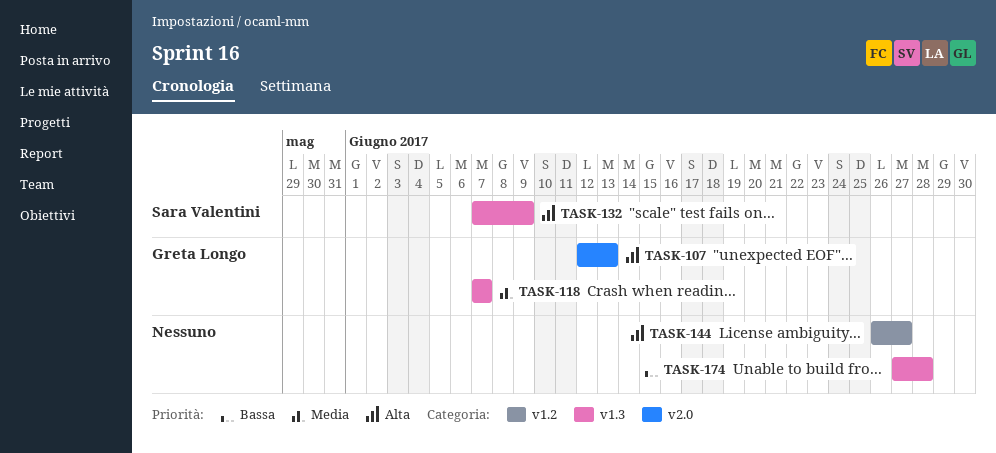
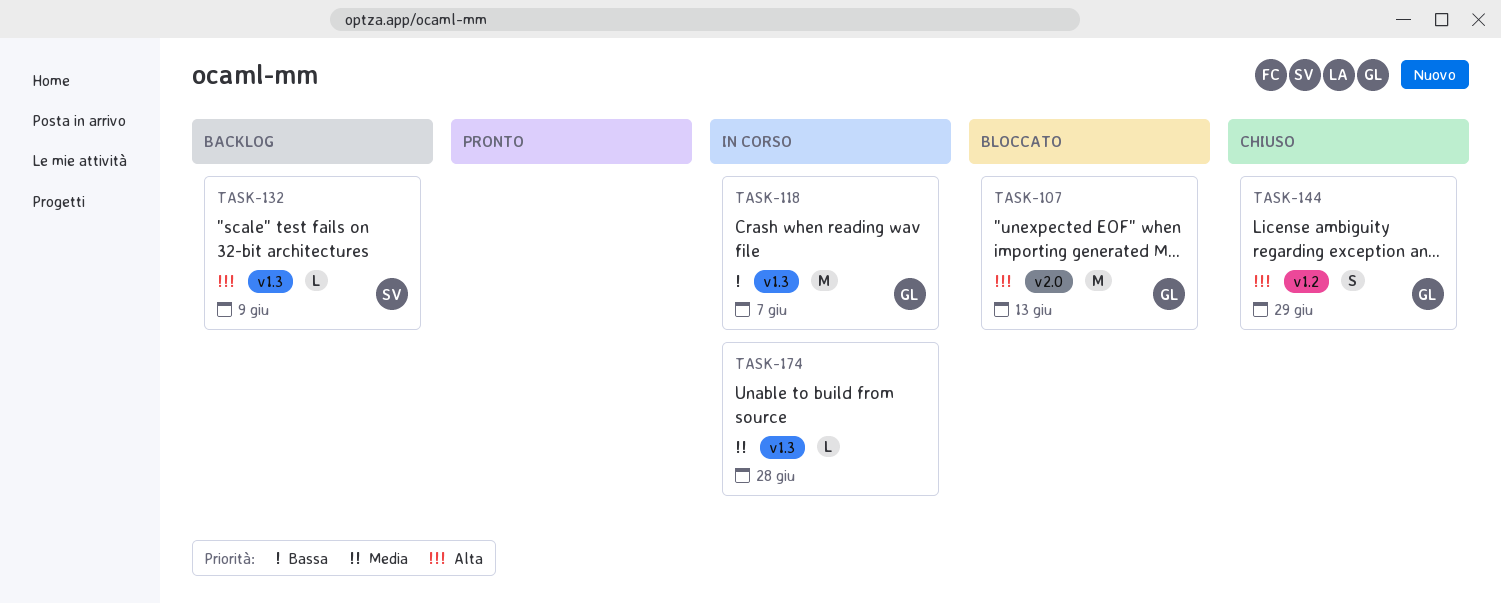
TASK-118, priority: Media -> Bassa
TASK-144, owner: none -> Greta Longo
TASK-144, due: Jun 27 -> Jun 29
TASK-174, priority: Bassa -> Media

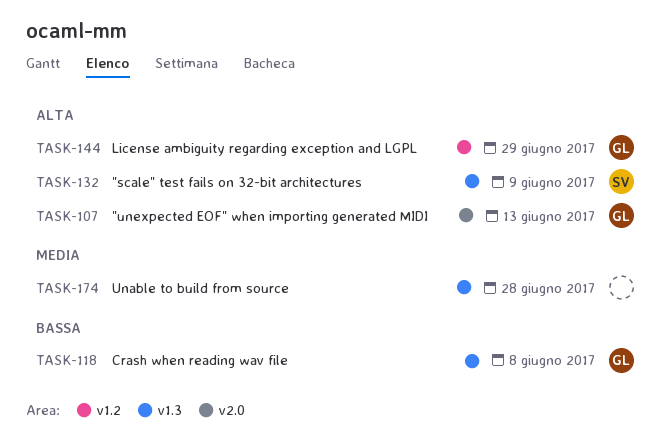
TASK-118, due: Jun 7 -> Jun 8

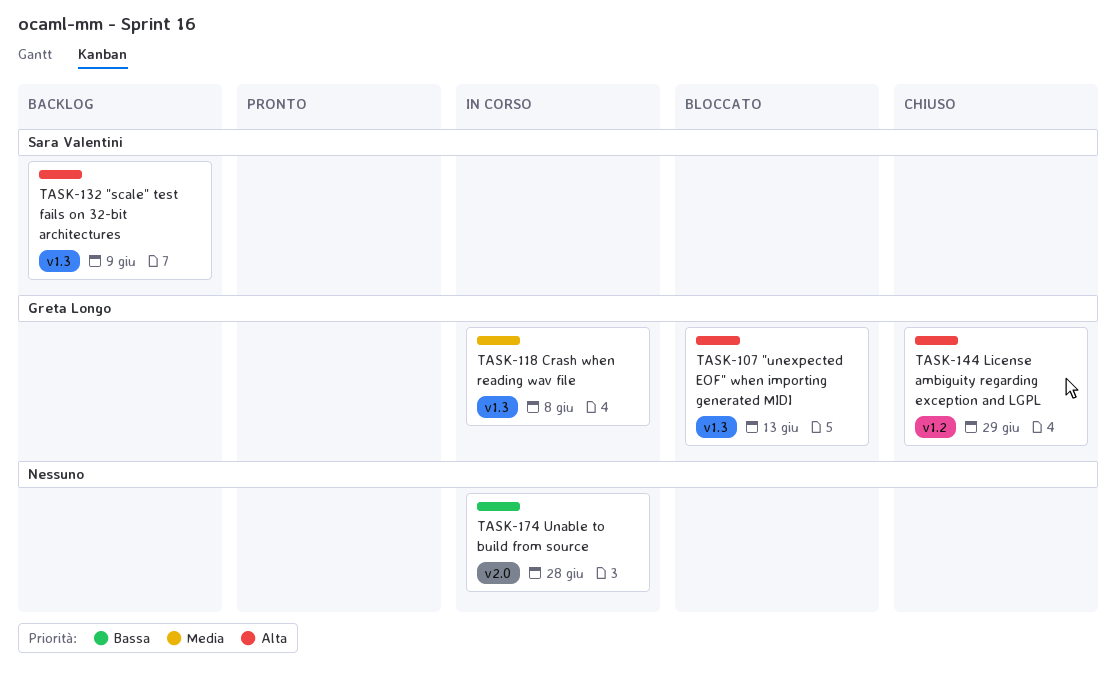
TASK-107, label: v2.0 -> v1.3
TASK-118, priority: Bassa -> Media
TASK-174, priority: Media -> Bassa
TASK-174, label: v1.3 -> v2.0

